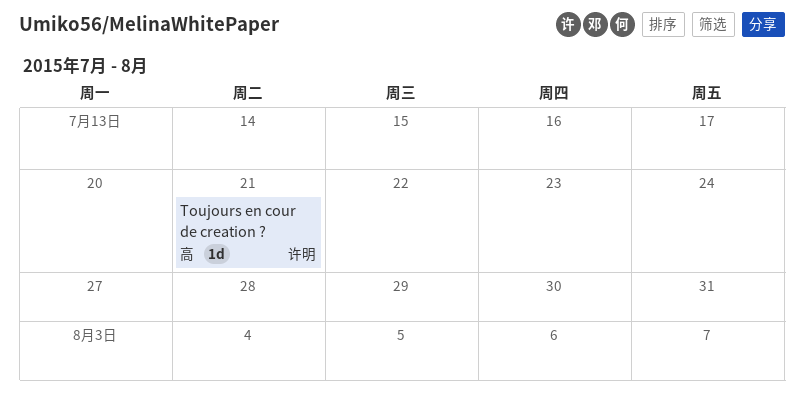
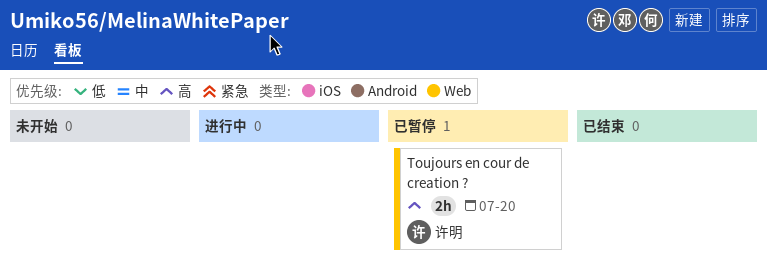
Toujours en cour de creation ?, estimate: 1d -> 2h
Toujours en cour de creation ?, due: Jul 21 -> Jul 20

